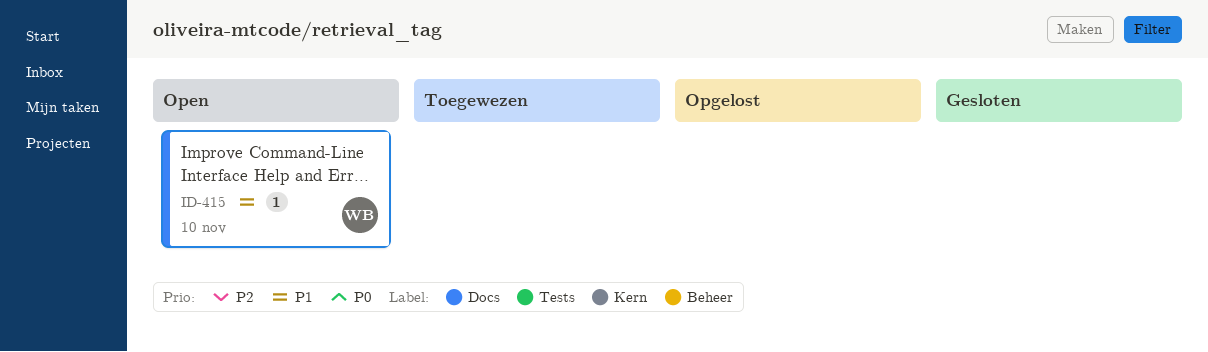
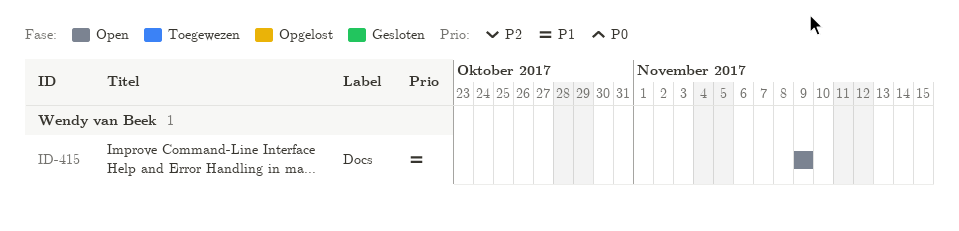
ID-415, due: Nov 10 -> Nov 9

